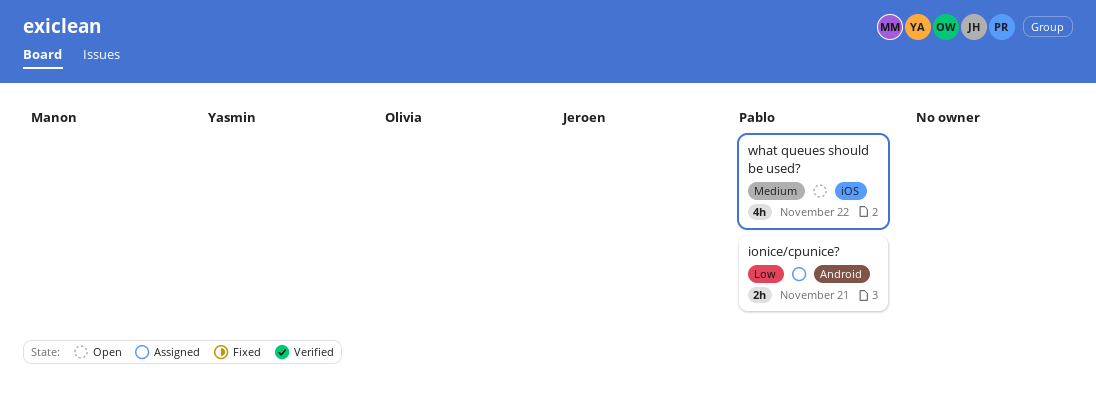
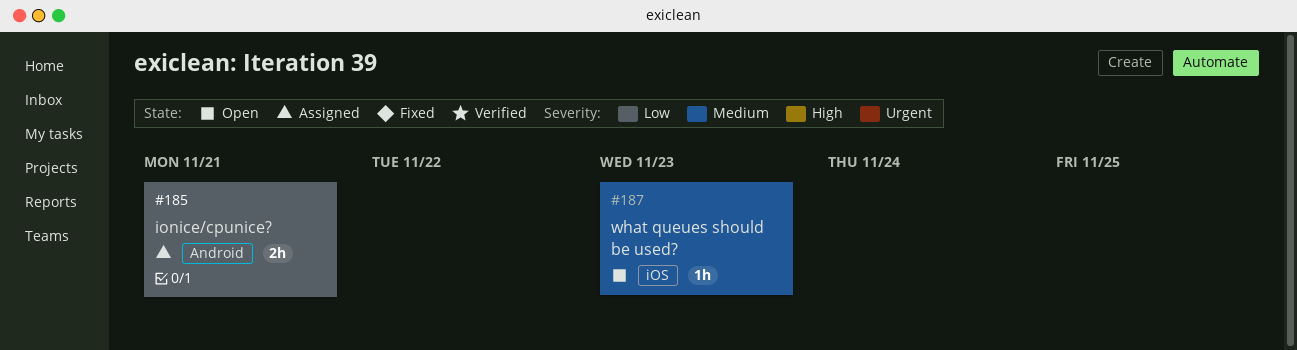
what queues should be used?, estimate: 4h -> 1h
what queues should be used?, due: Nov 22 -> Nov 23

